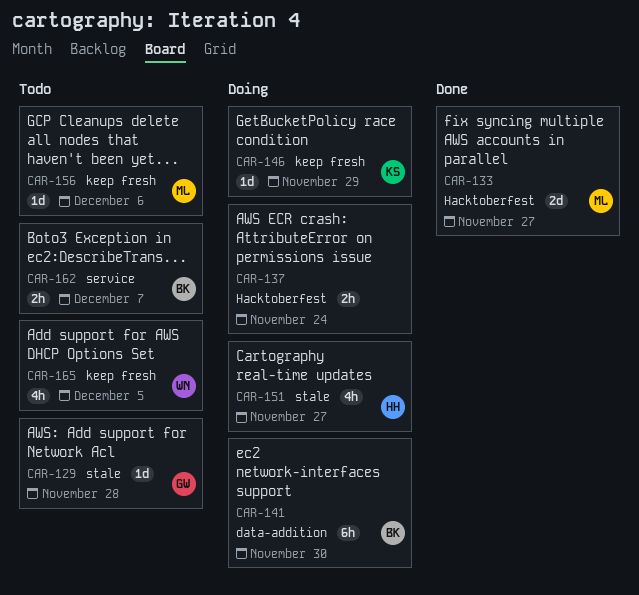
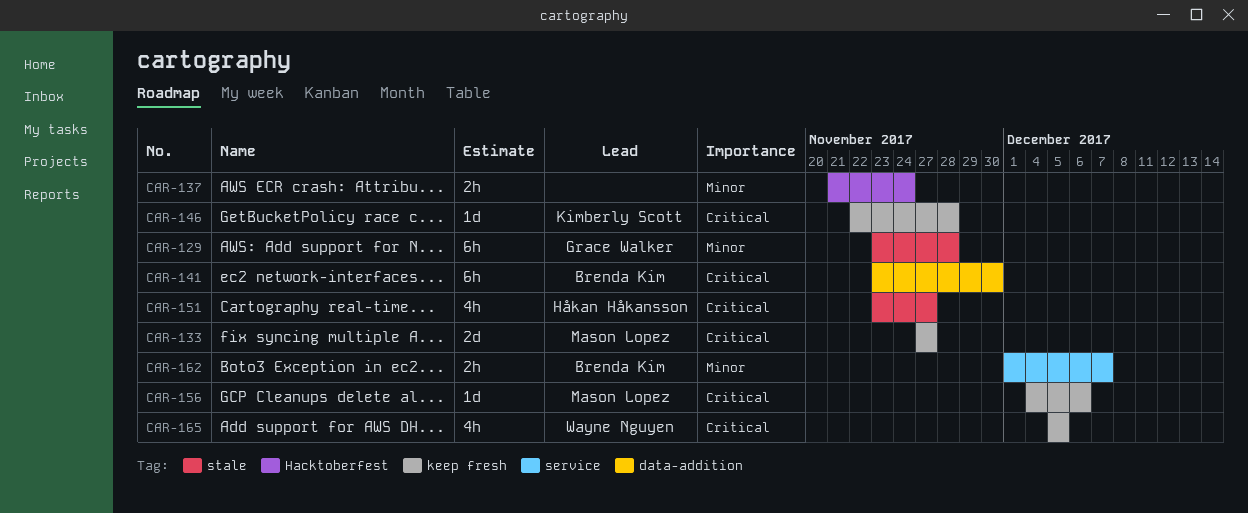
CAR-129, estimate: 1d -> 6h
CAR-133, label: Hacktoberfest -> keep fresh
CAR-146, due: Nov 29 -> Nov 28

